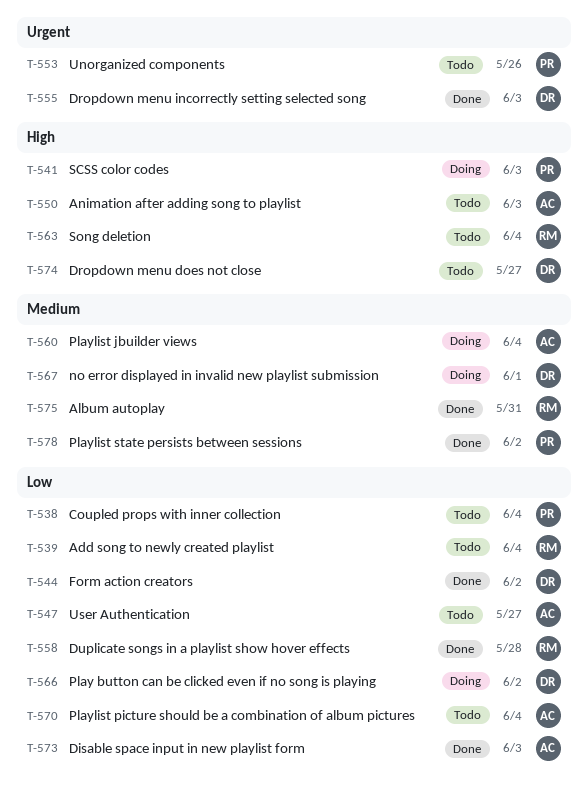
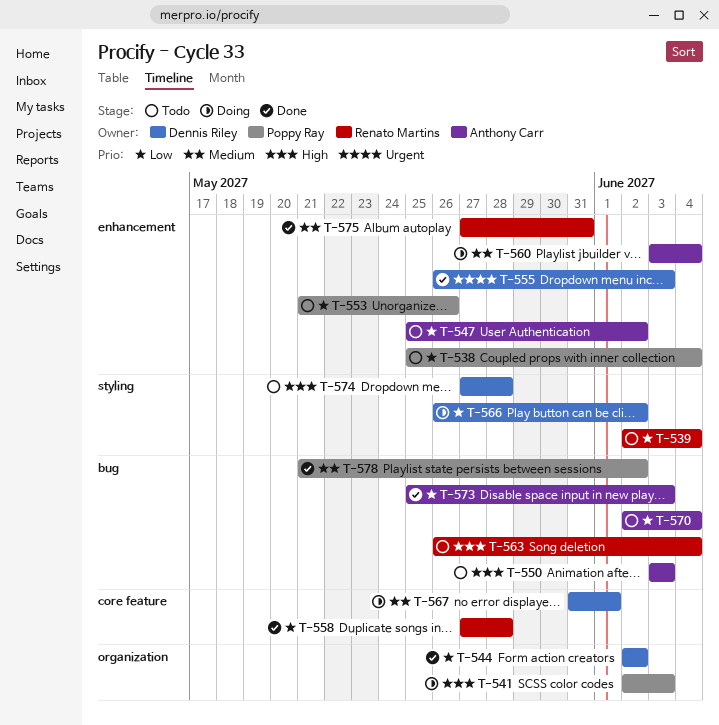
T-547, due: May 27 -> Jun 2
T-553, priority: Urgent -> Low
T-574, due: May 27 -> May 28

